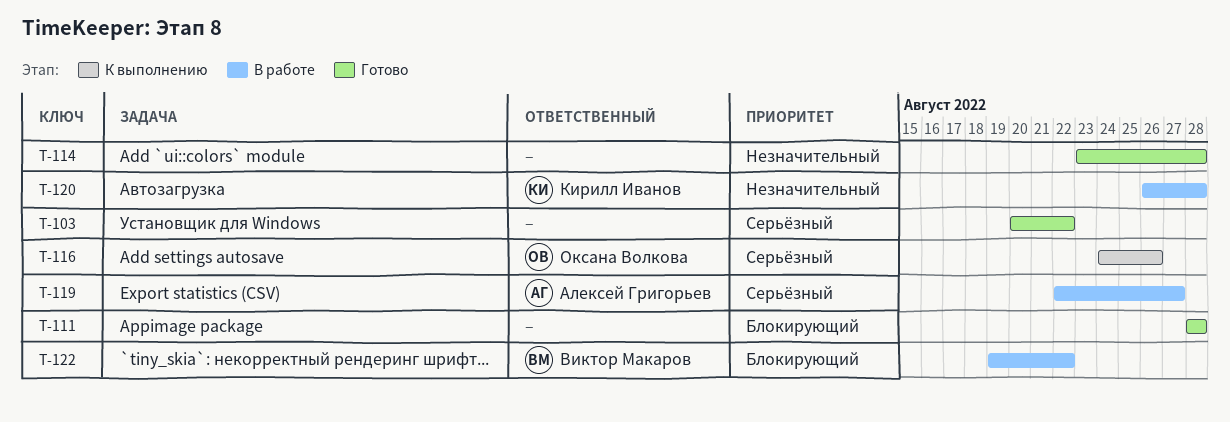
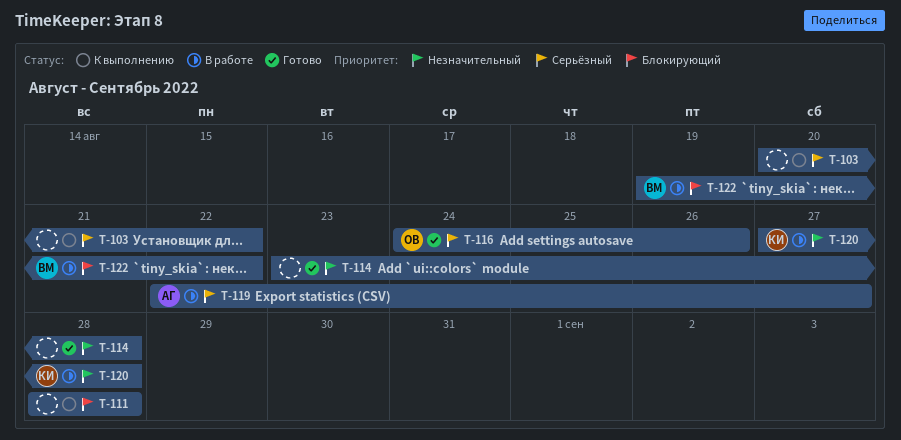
T-103, status: Готово -> К выполнению
T-111, status: Готово -> К выполнению
T-116, status: К выполнению -> Готово
T-120, start: Aug 26 -> Aug 27

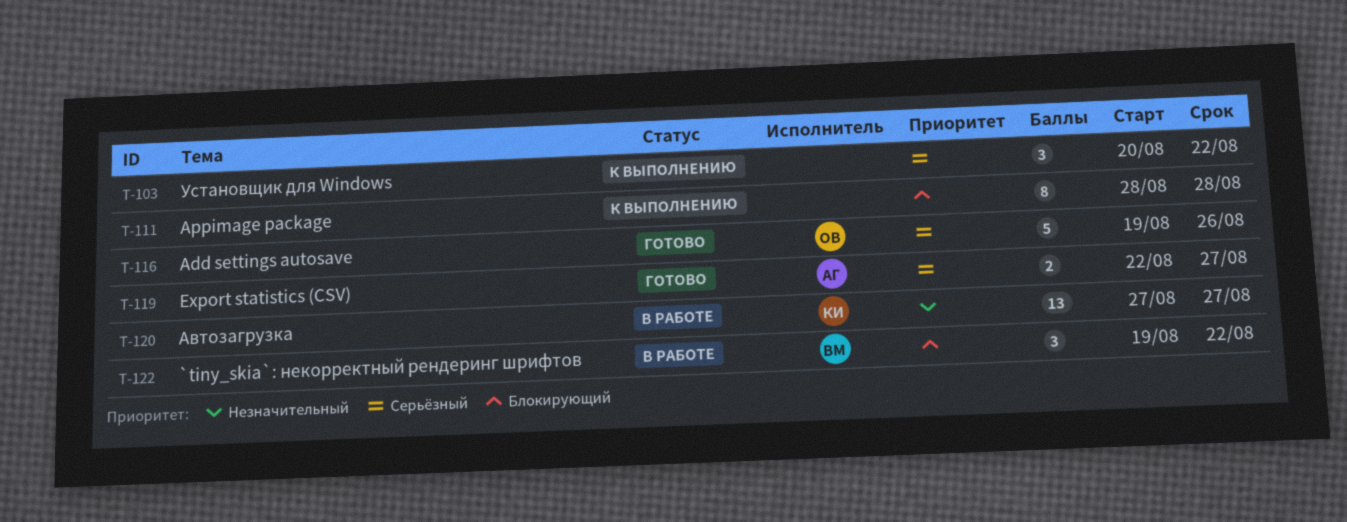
T-114: present -> none
T-116, start: Aug 24 -> Aug 19
T-119, status: В работе -> Готово
T-120, due: Aug 28 -> Aug 27

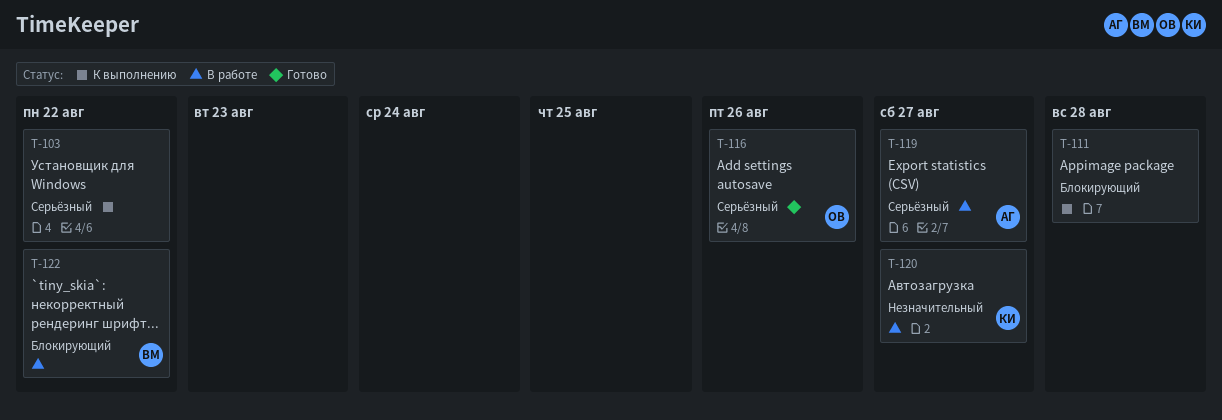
T-119, status: Готово -> В работе

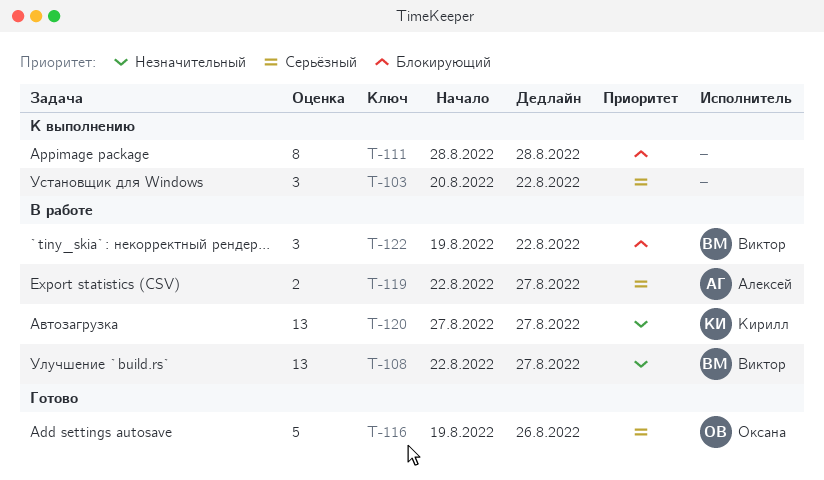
T-108: none -> present

